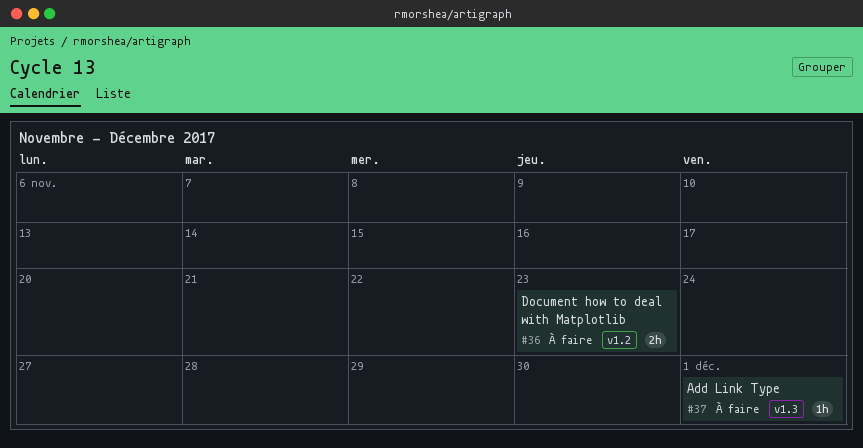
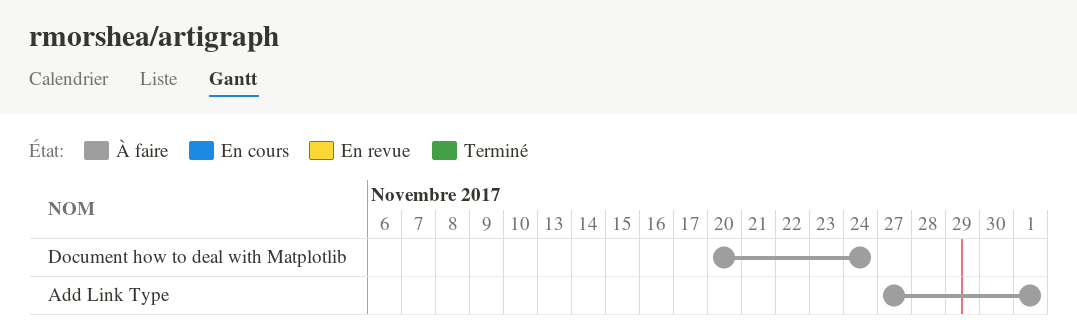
Document how to deal with Matplotlib, due: Nov 23 -> Nov 24

